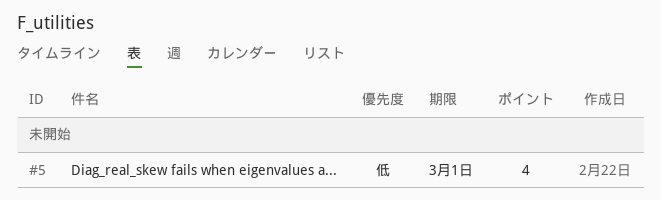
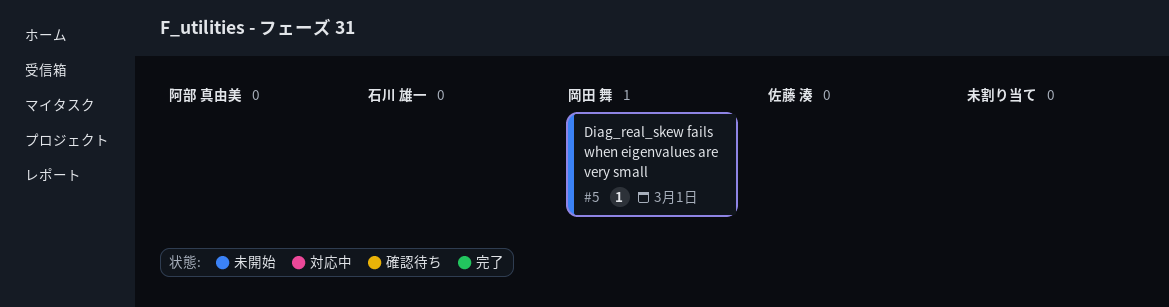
#5, estimate: 4 -> 1

